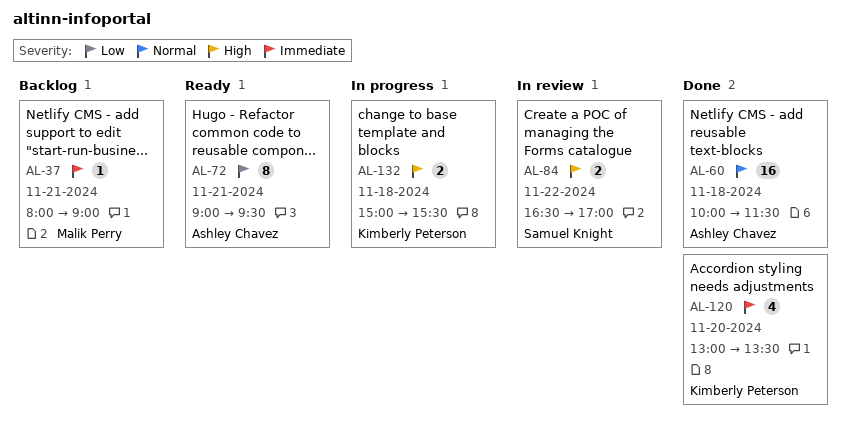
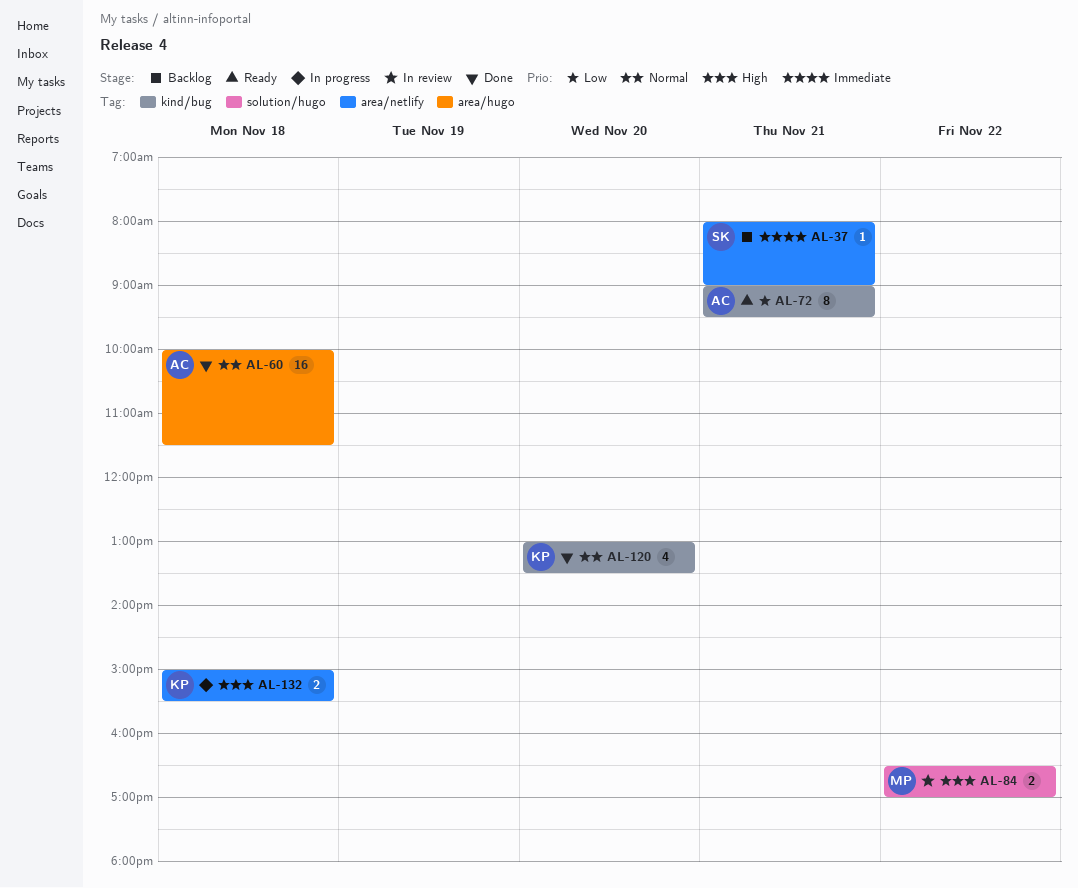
AL-37, owner: Malik Perry -> Samuel Knight
AL-84, owner: Samuel Knight -> Malik Perry
AL-120, priority: Immediate -> Normal

